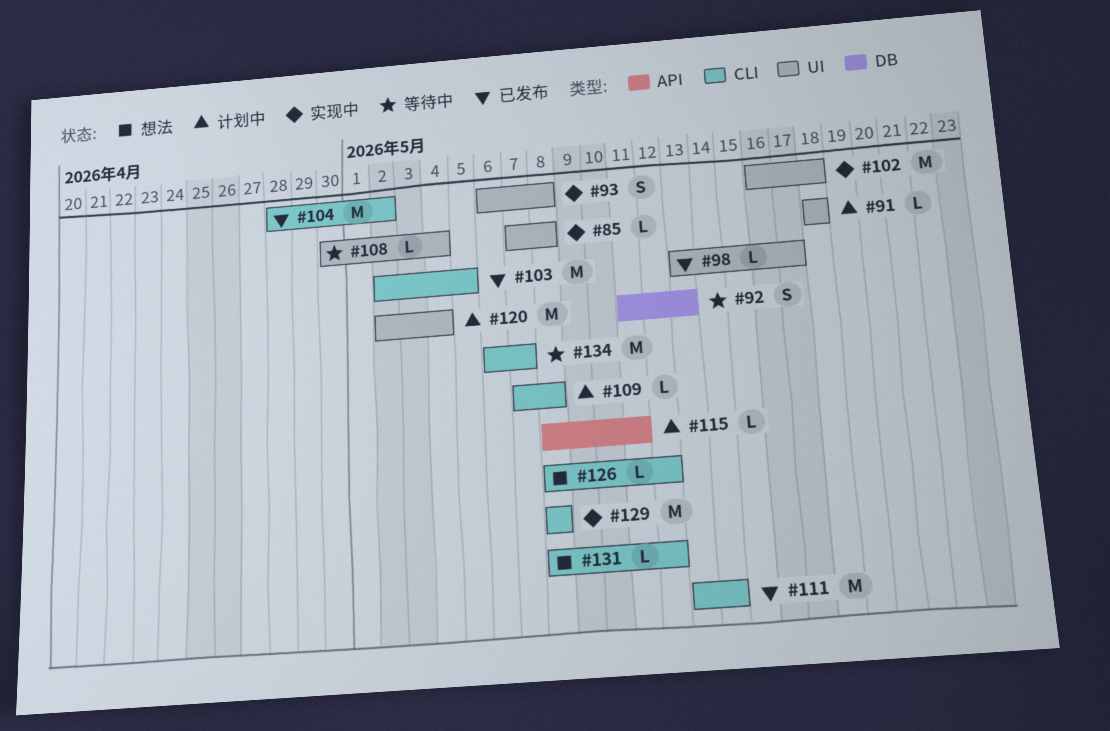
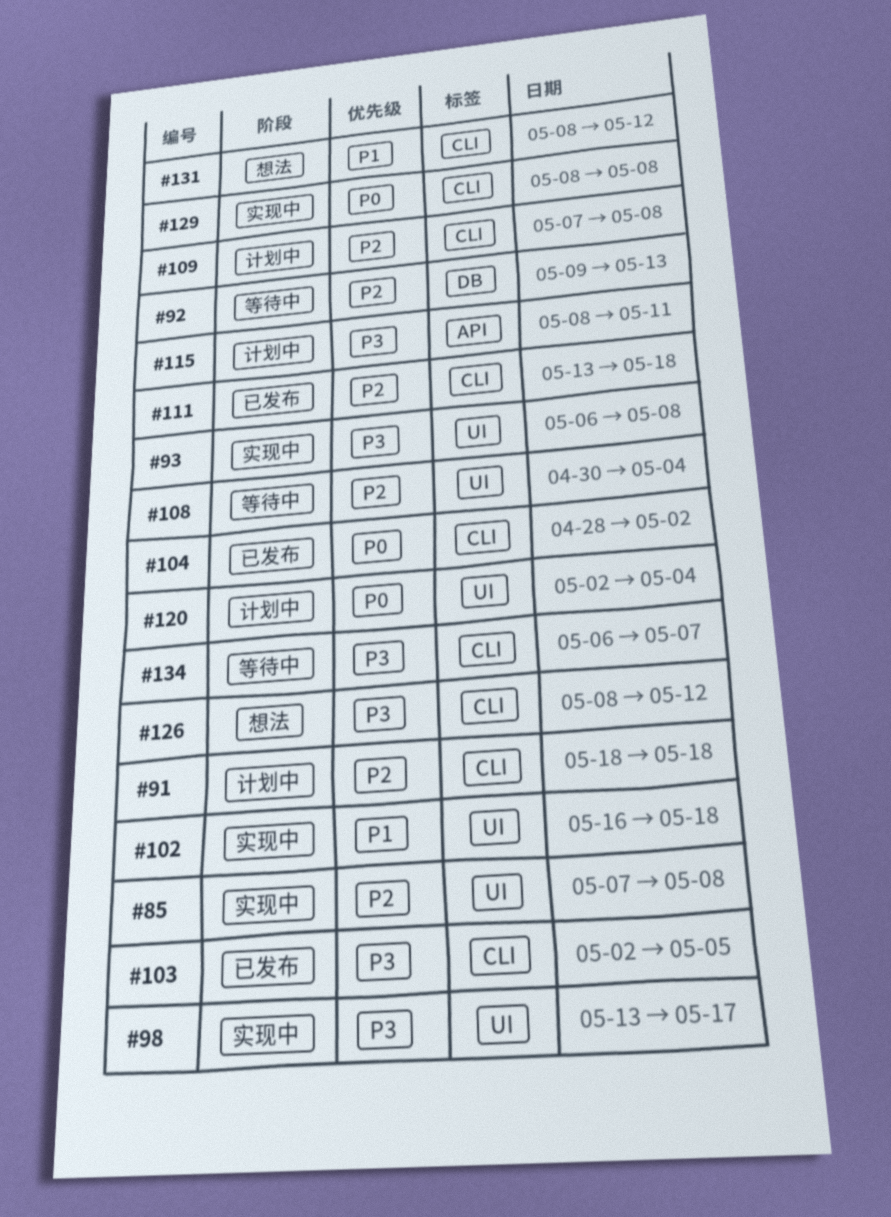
#91, label: UI -> CLI
#92, start: May 11 -> May 9
#98, status: 已发布 -> 实现中
#111, due: May 14 -> May 18

